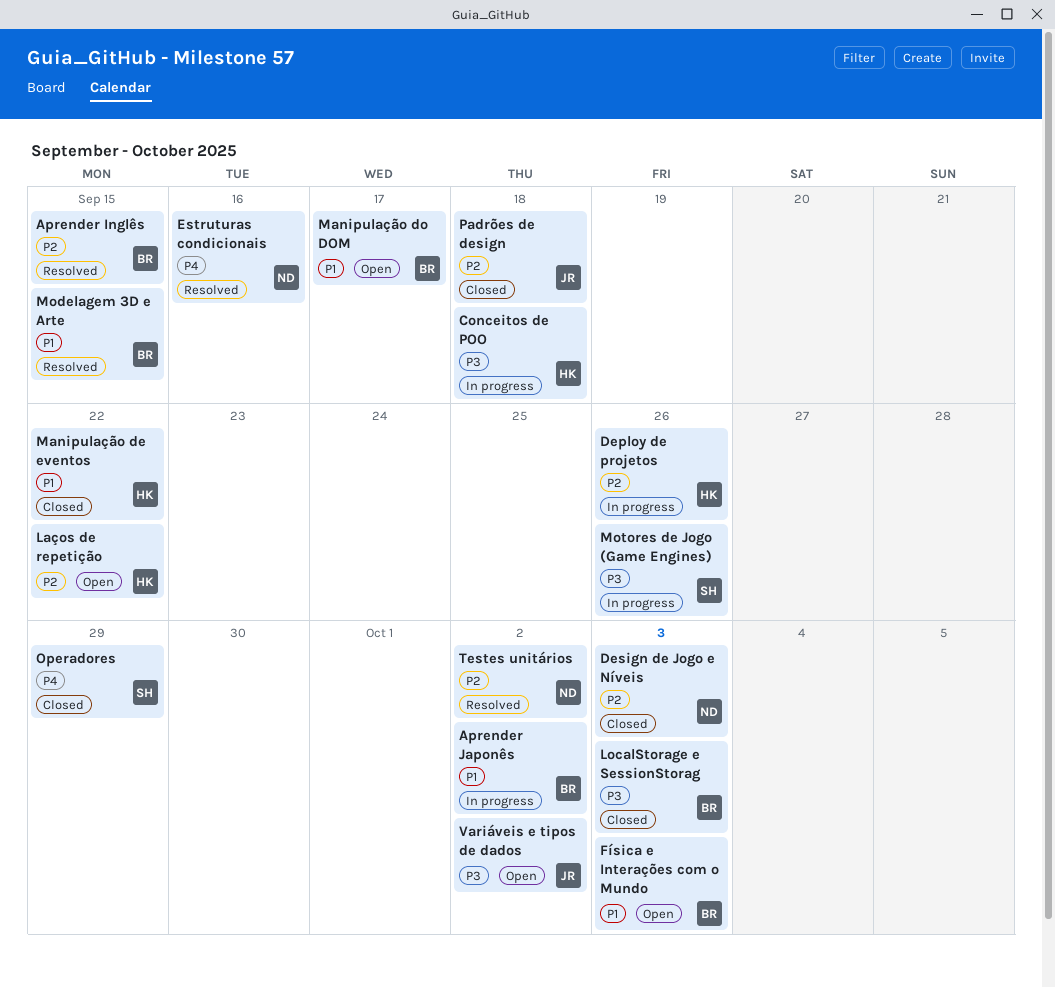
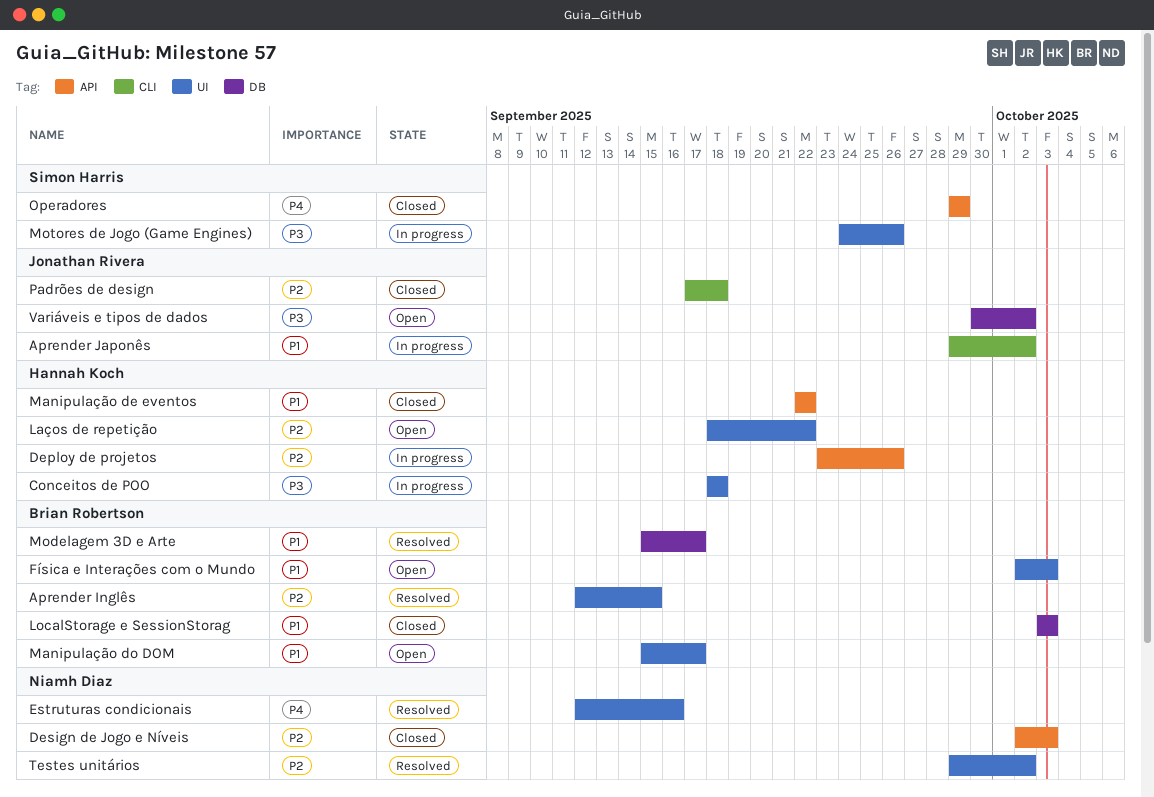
Aprender Japonês, owner: Brian Robertson -> Jonathan Rivera
LocalStorage e SessionStorag, priority: P3 -> P1
Modelagem 3D e Arte, due: Sep 15 -> Sep 17

